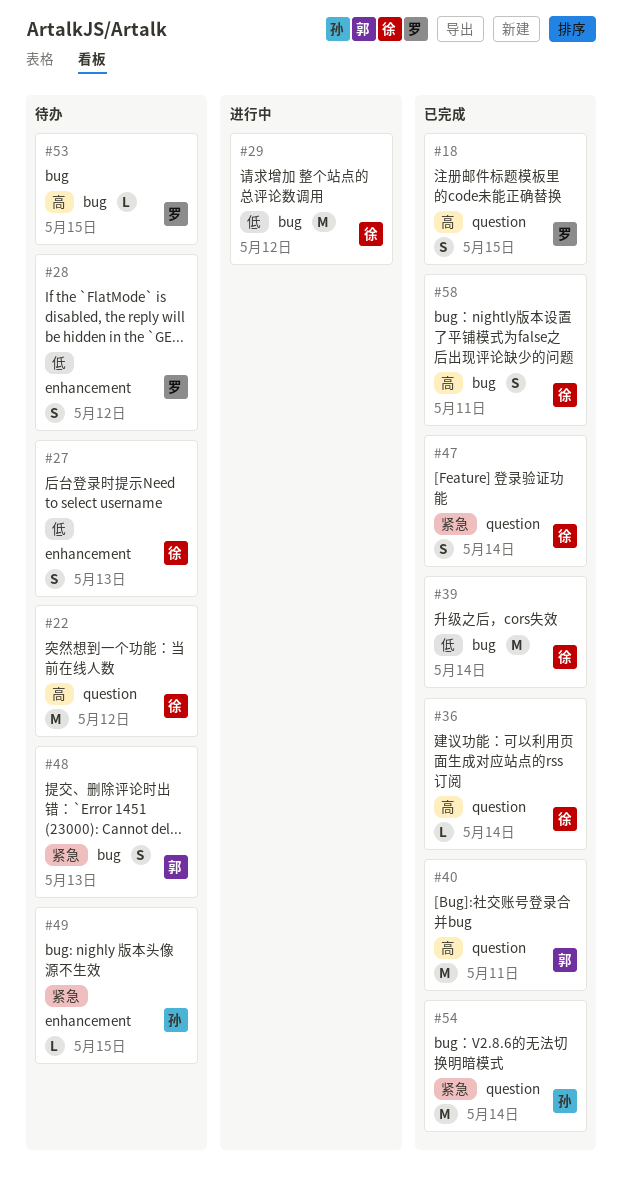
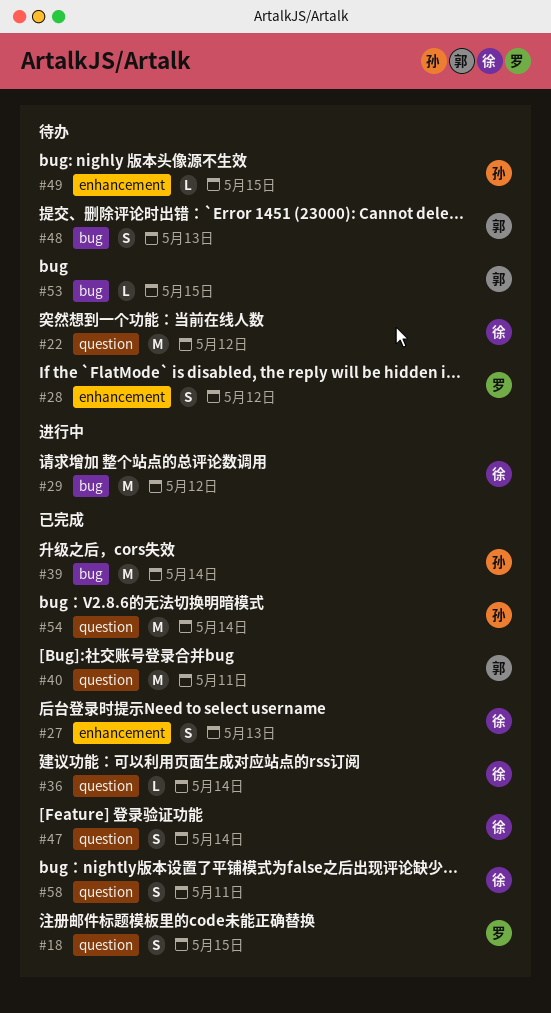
#27, status: 待办 -> 已完成
#39, owner: 徐 -> 孙
#53, owner: 罗 -> 郭
#58, label: bug -> question

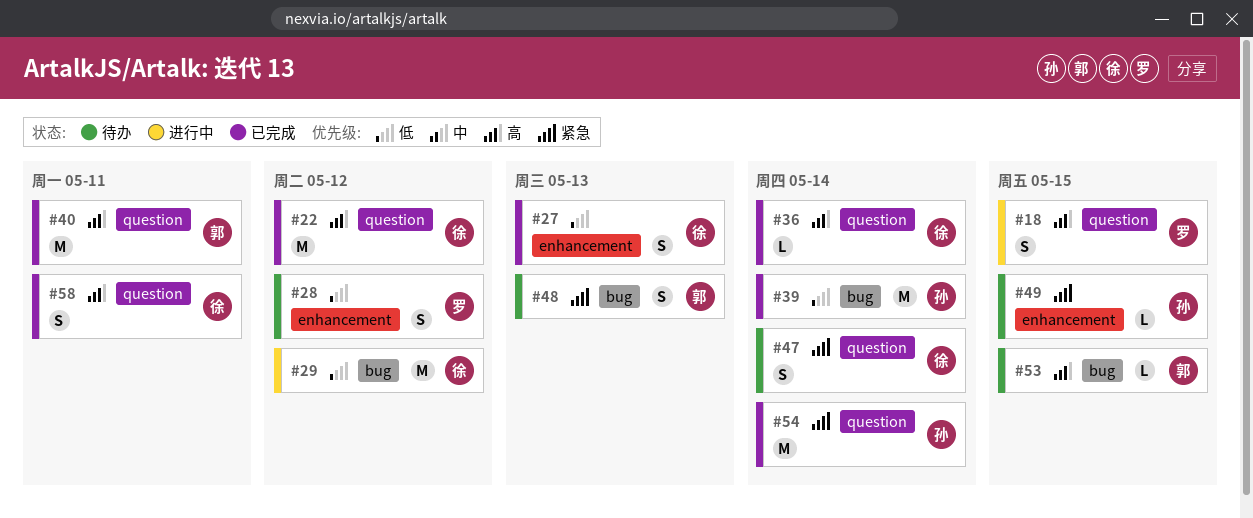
#18, status: 已完成 -> 进行中
#22, status: 待办 -> 已完成
#47, status: 已完成 -> 待办

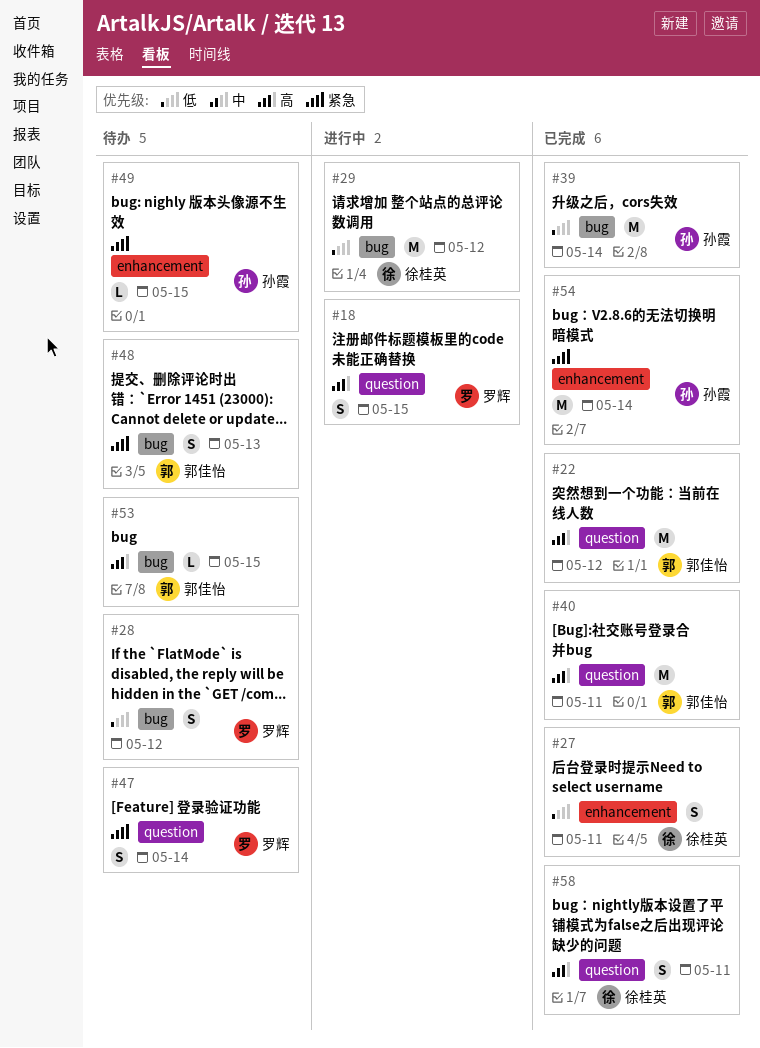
#22, owner: 徐桂英 -> 郭佳怡
#27, due: May 13 -> May 11
#28, label: enhancement -> bug
#36: present -> none
#47, owner: 徐桂英 -> 罗辉
#54, label: question -> enhancement

